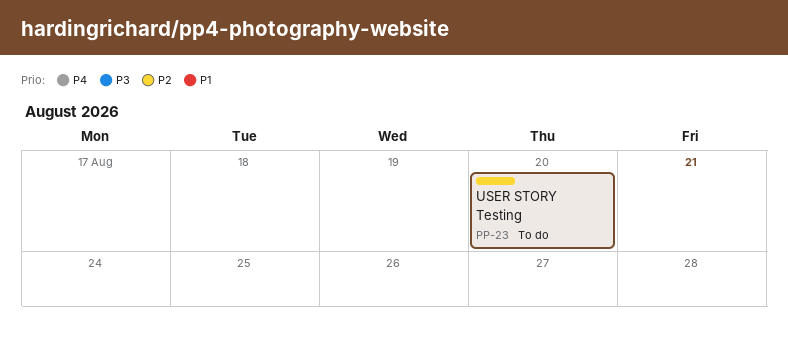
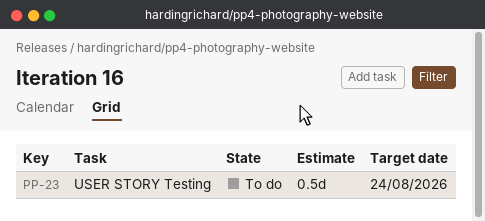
PP-23, due: Aug 20 -> Aug 24

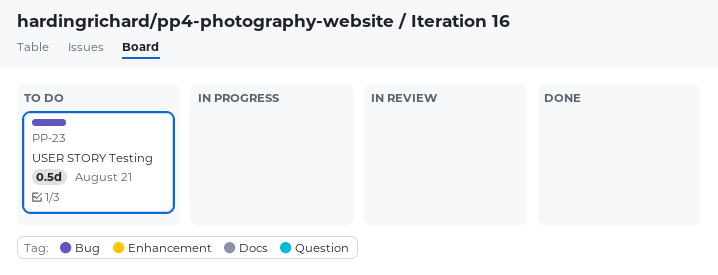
PP-23, due: Aug 24 -> Aug 21

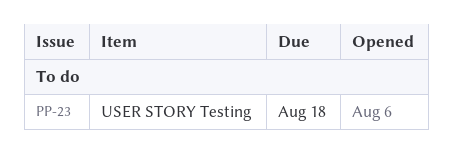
PP-23, due: Aug 21 -> Aug 18

